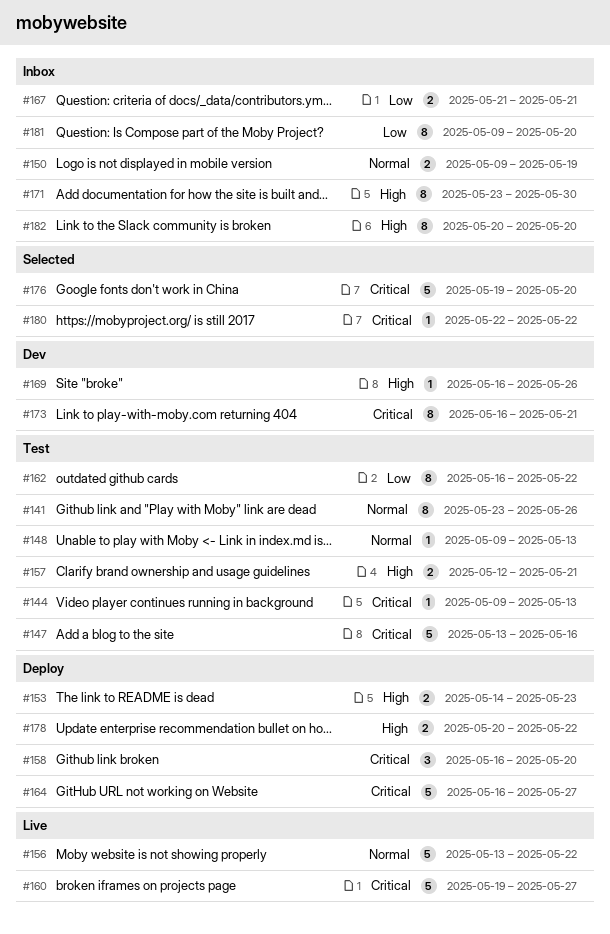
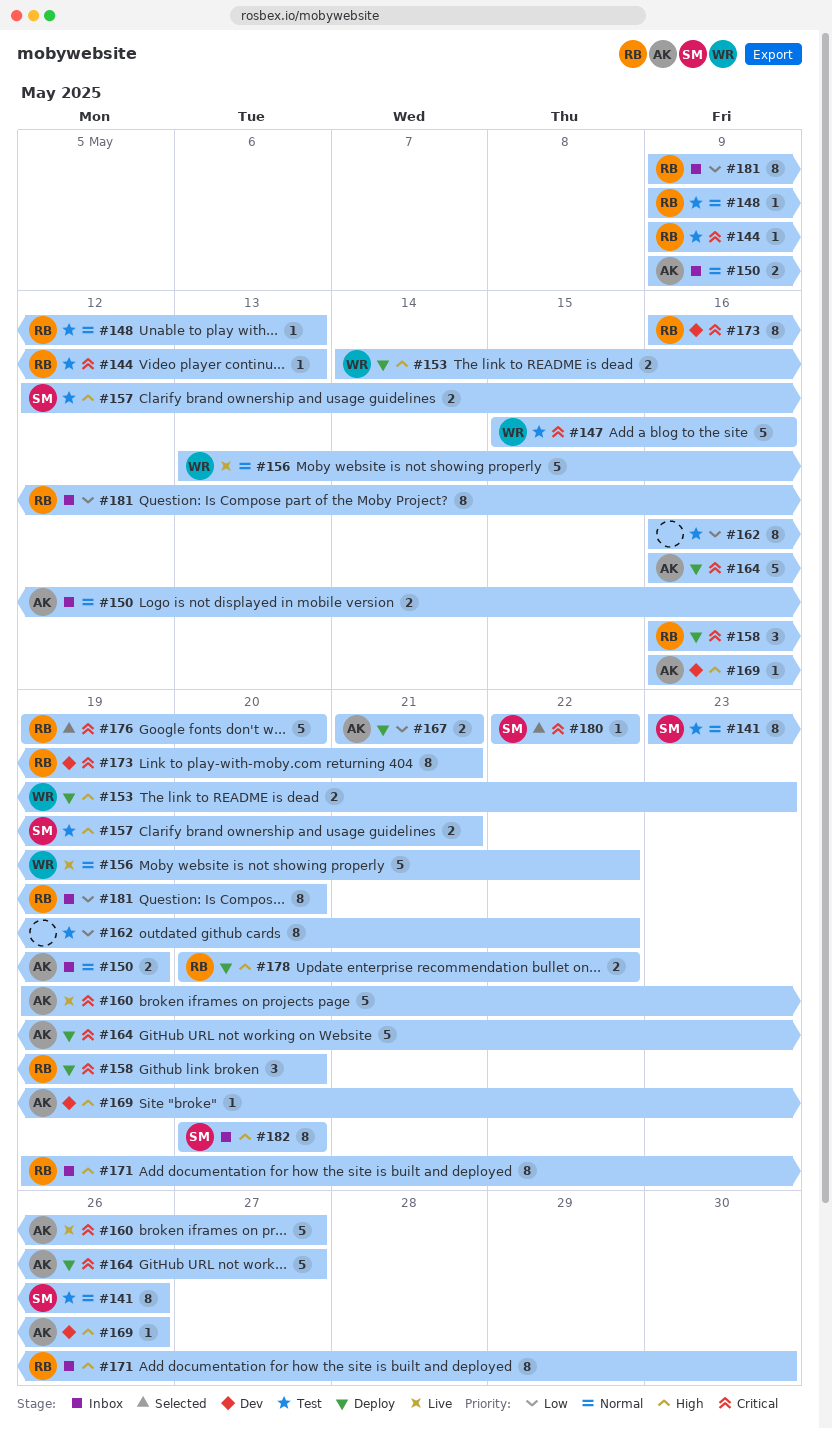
#147, start: May 13 -> May 15
#167, status: Inbox -> Deploy
#171, start: May 23 -> May 19

